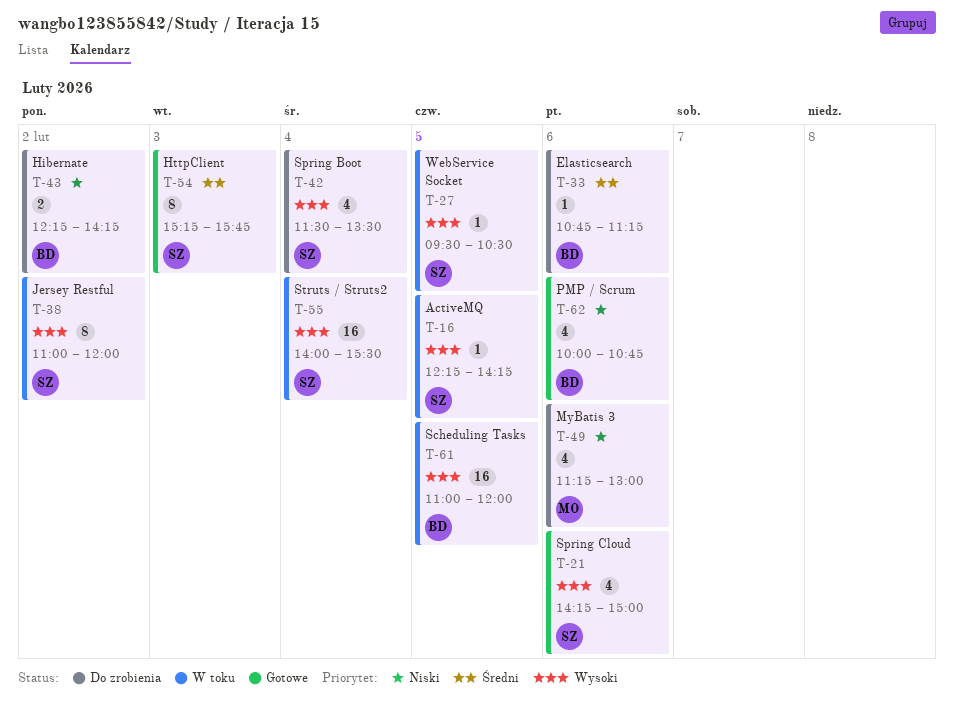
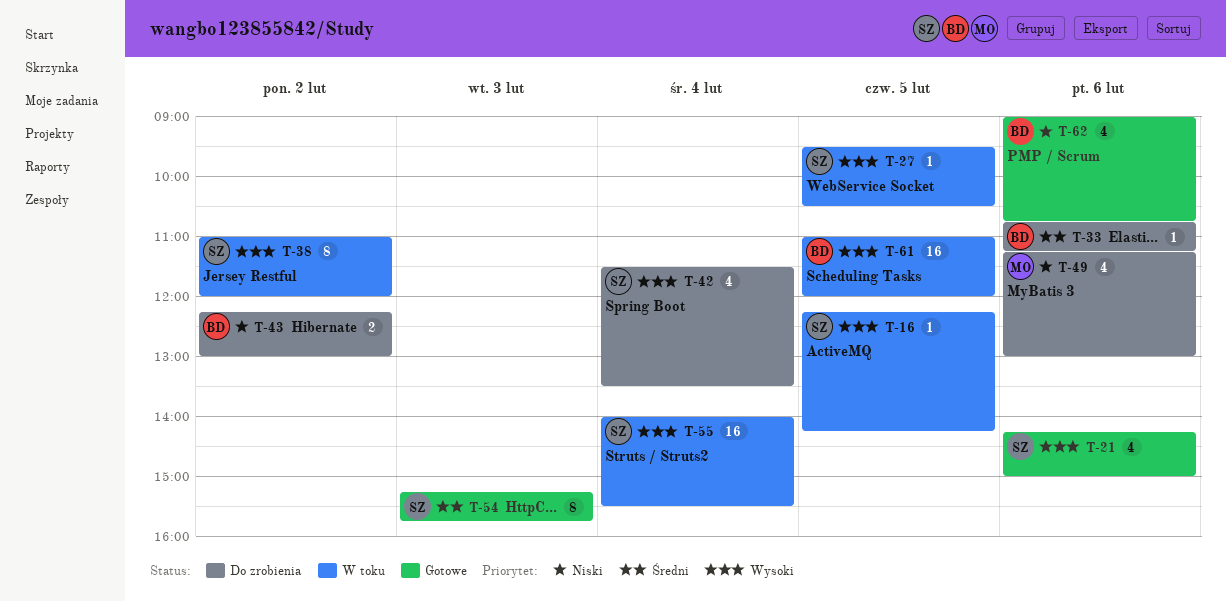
T-43, ends: 14:15 -> 13:00
T-62, begins: 10:00 -> 09:00

